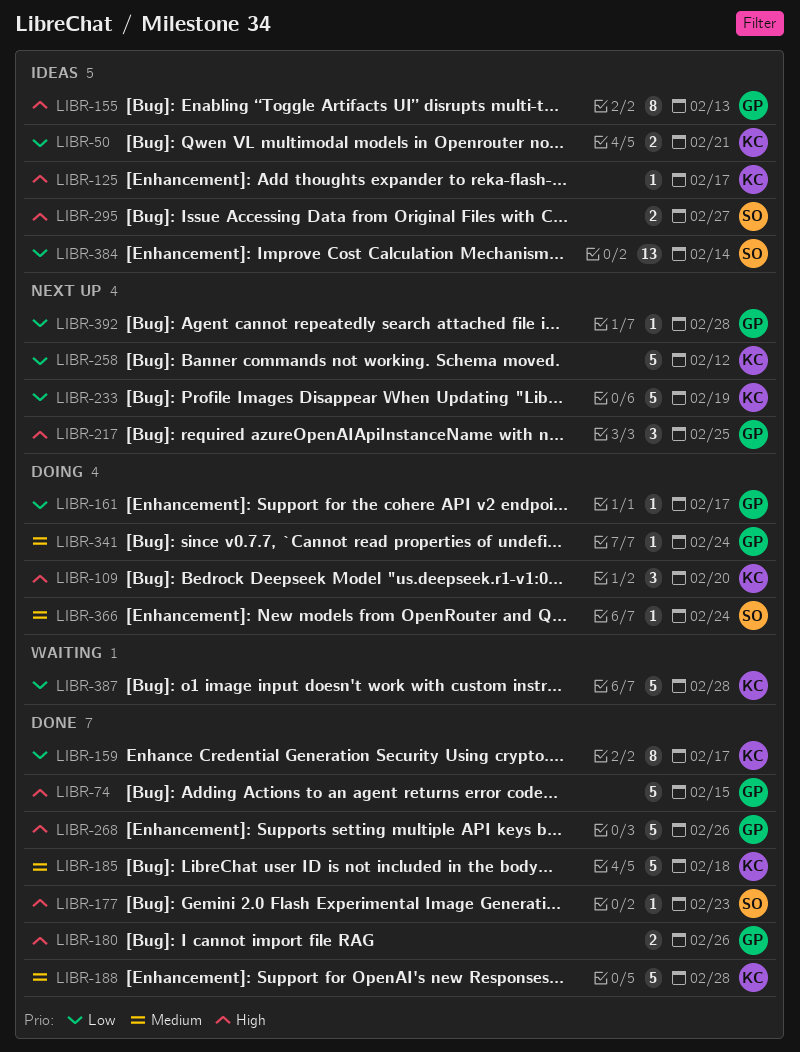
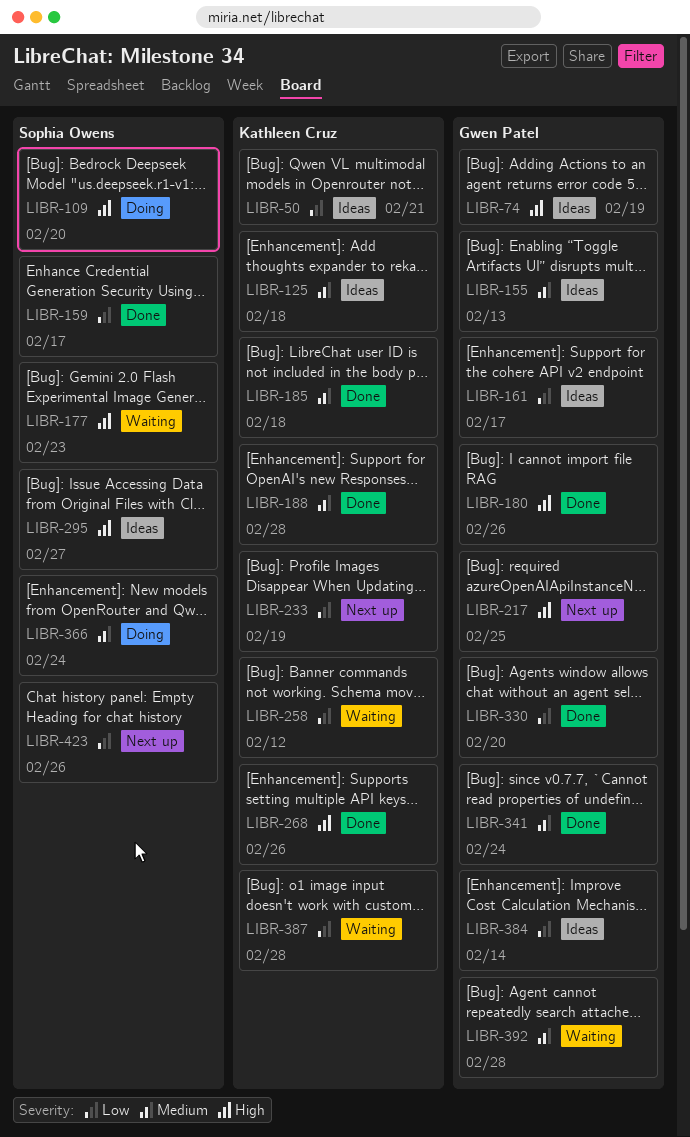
LIBR-74, status: Done -> Ideas
LIBR-74, due: Feb 15 -> Feb 19
LIBR-109, owner: Kathleen Cruz -> Sophia Owens
LIBR-125, priority: High -> Medium
LIBR-125, due: Feb 17 -> Feb 18
LIBR-155, priority: High -> Medium
LIBR-159, owner: Kathleen Cruz -> Sophia Owens
LIBR-161, status: Doing -> Ideas
LIBR-177, status: Done -> Waiting
LIBR-258, status: Next up -> Waiting
LIBR-268, owner: Gwen Patel -> Kathleen Cruz
LIBR-330: none -> present
LIBR-341, status: Doing -> Done
LIBR-384, owner: Sophia Owens -> Gwen Patel
LIBR-392, status: Next up -> Waiting
LIBR-392, priority: Low -> Medium
LIBR-423: none -> present

